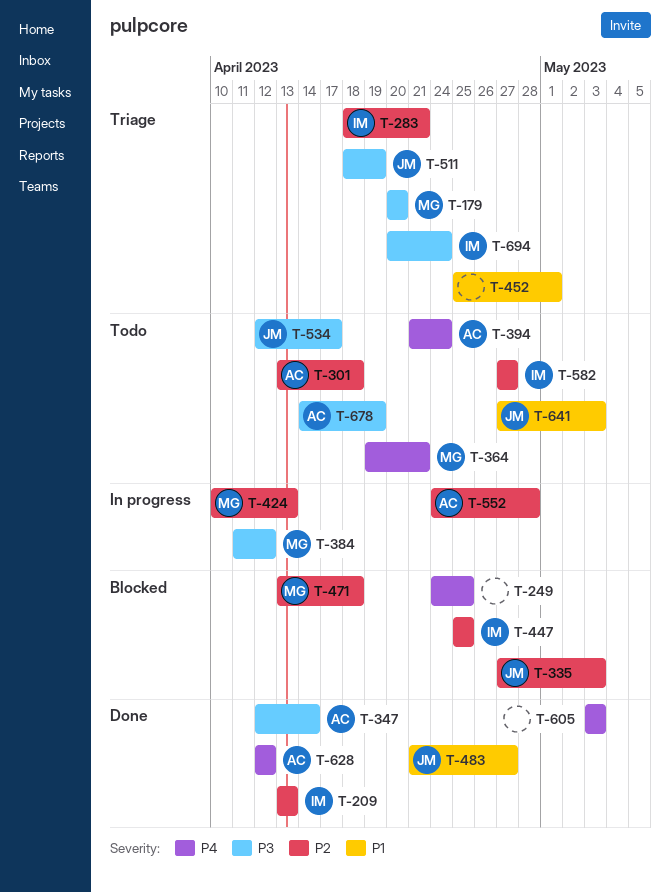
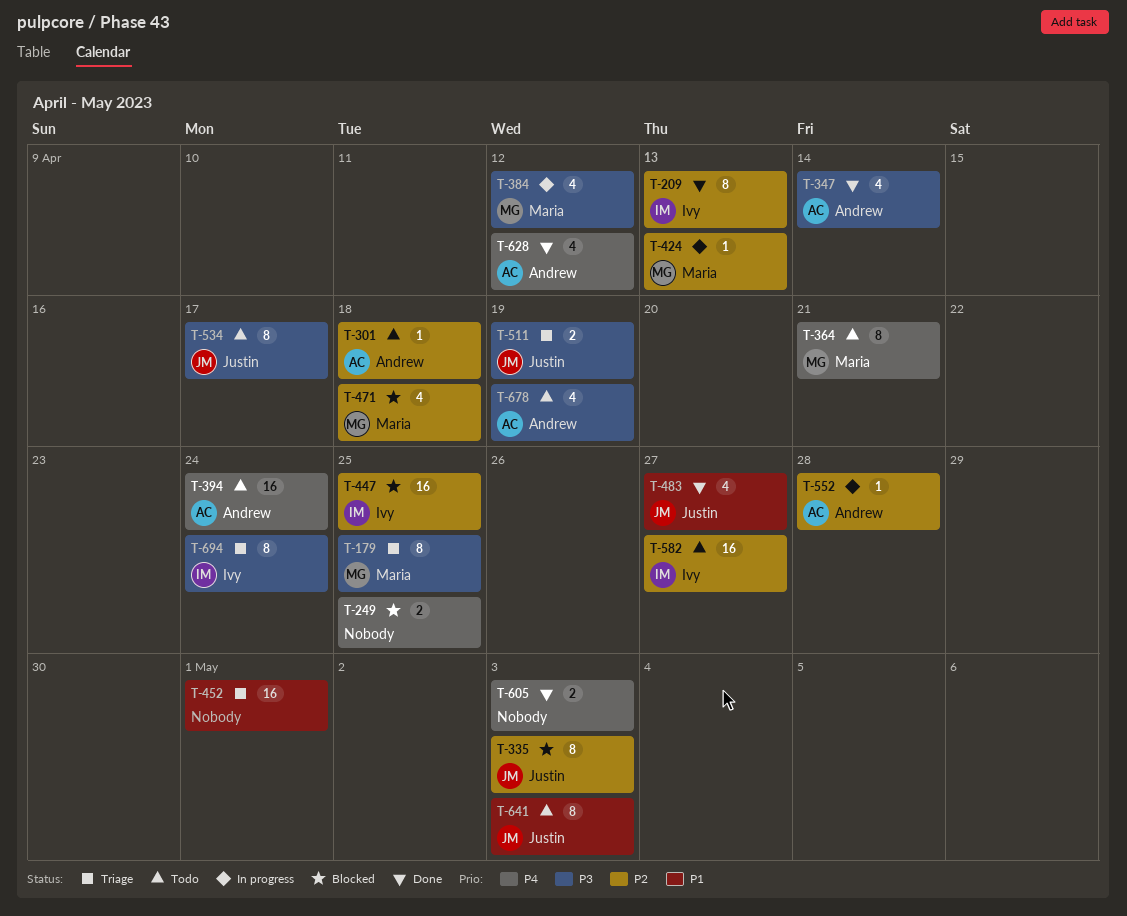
T-179, due: Apr 20 -> Apr 25
T-283: present -> none

